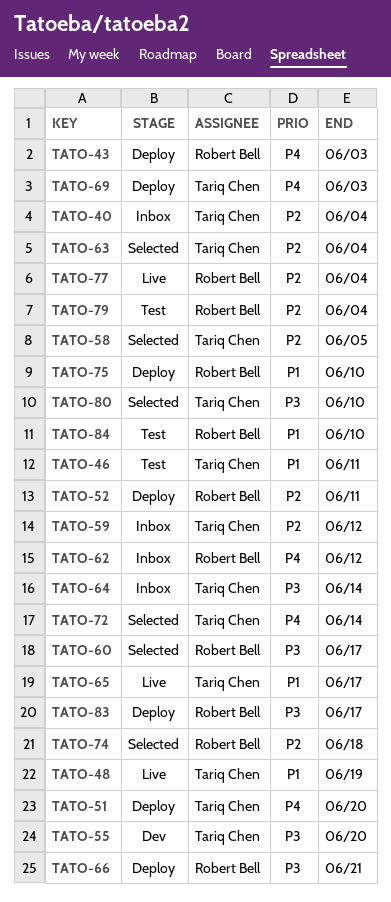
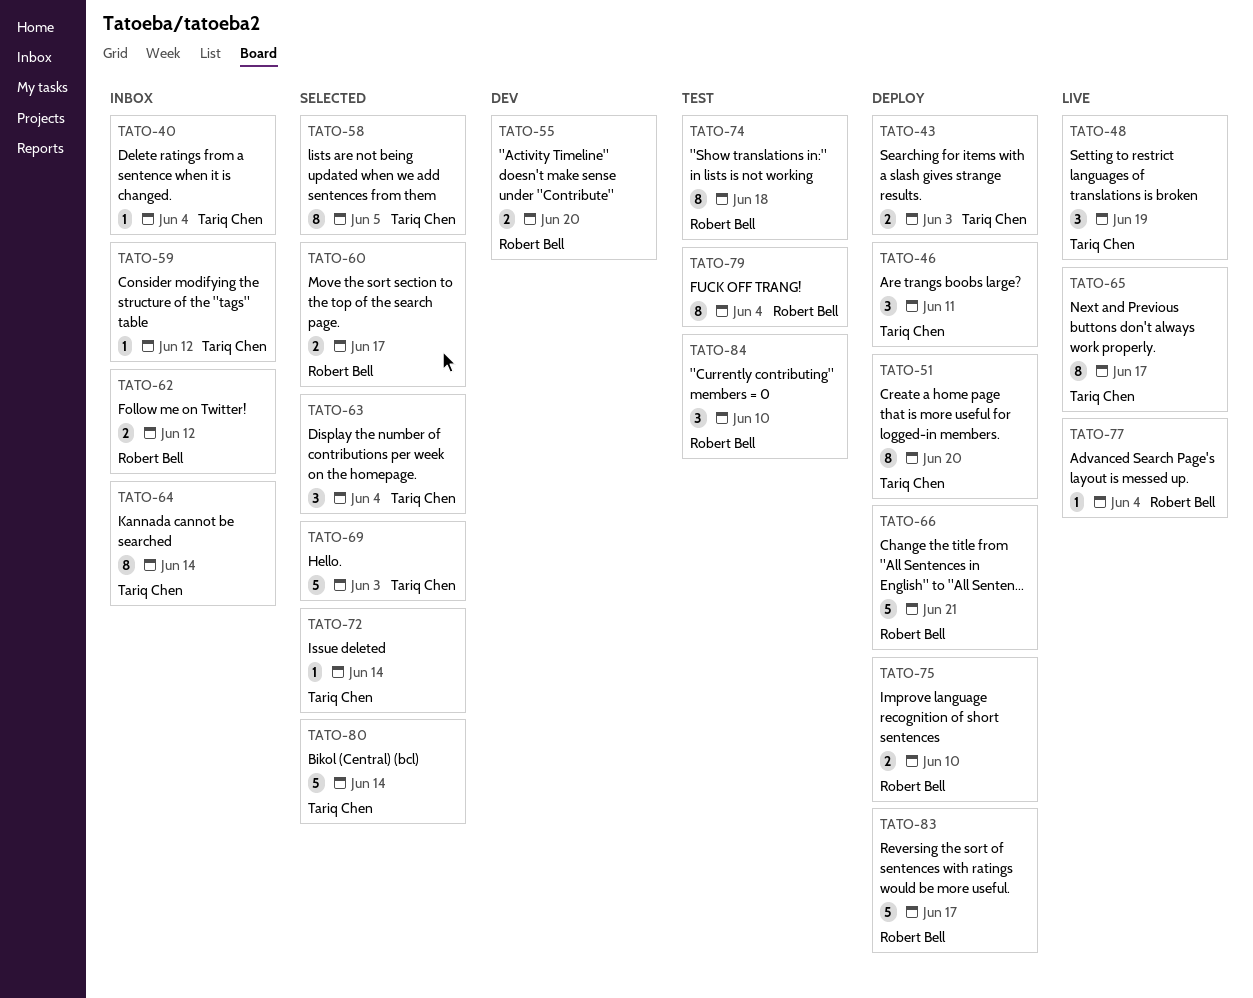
TATO-43, owner: Robert Bell -> Tariq Chen
TATO-46, status: Test -> Deploy
TATO-52: present -> none
TATO-55, owner: Tariq Chen -> Robert Bell
TATO-69, status: Deploy -> Selected
TATO-74, status: Selected -> Test
TATO-80, due: Jun 10 -> Jun 14

